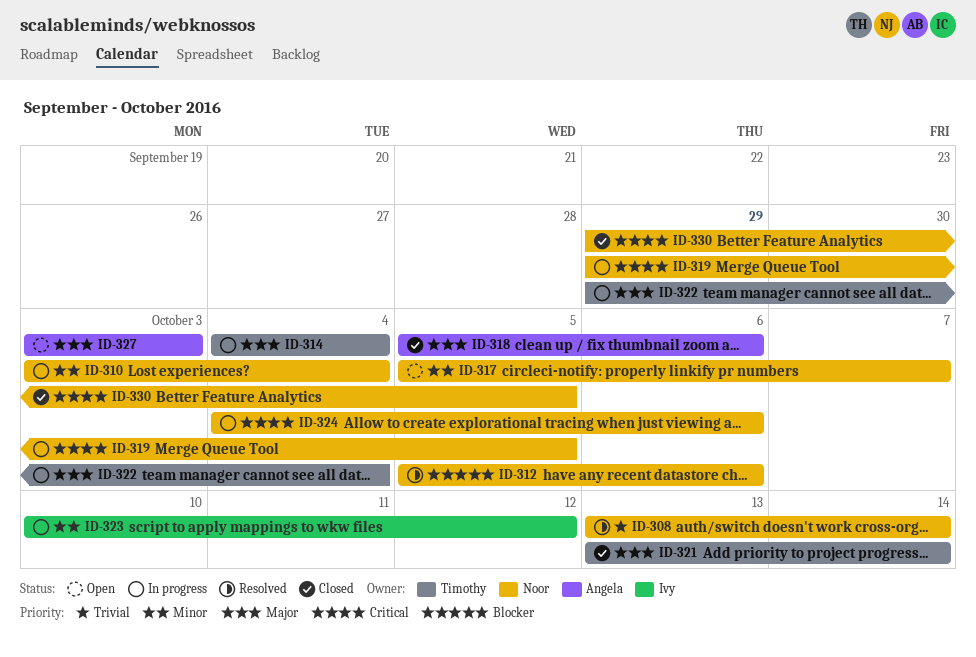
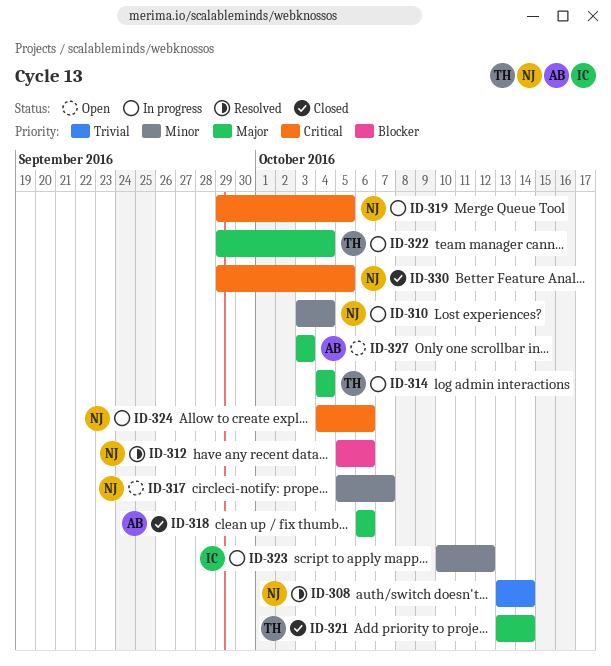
ID-318, start: Oct 5 -> Oct 6

